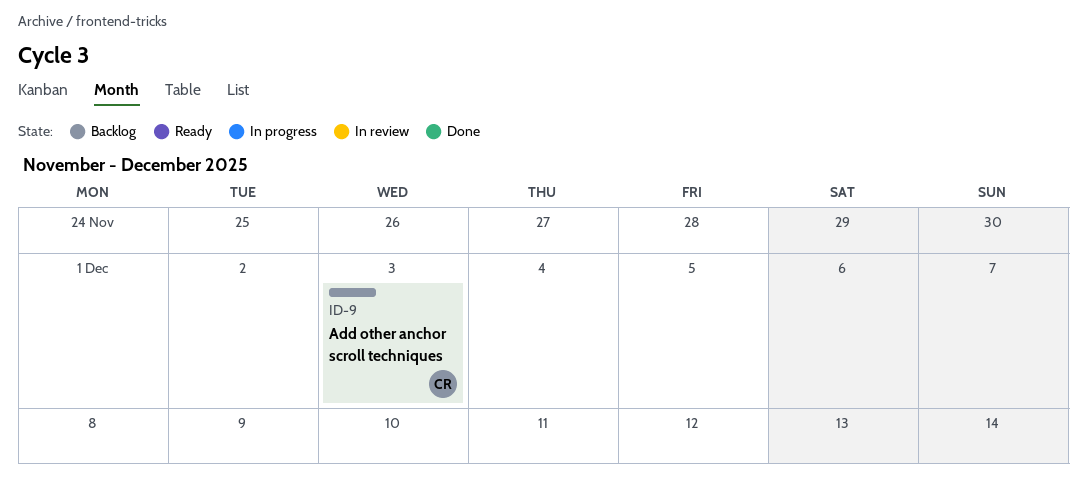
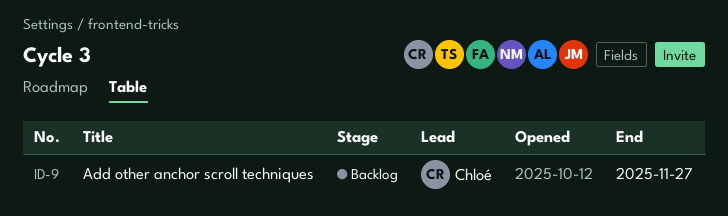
ID-9, due: Dec 3 -> Nov 27

